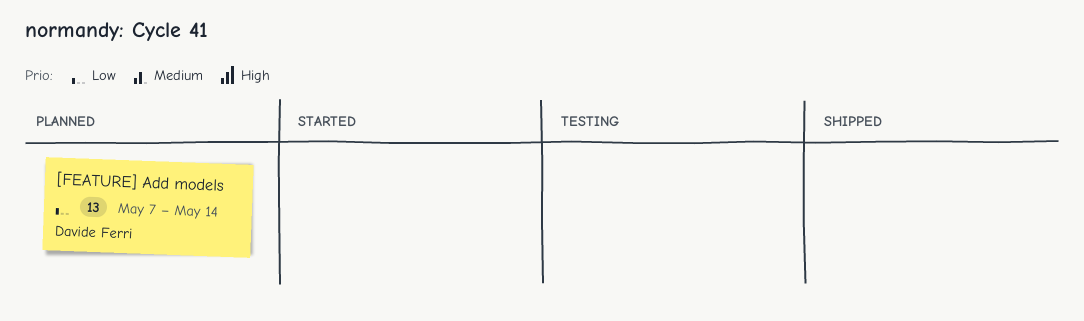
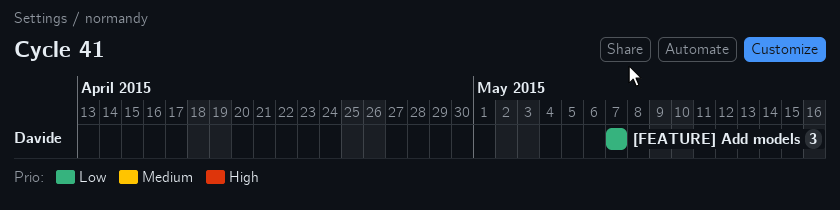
[FEATURE] Add models, estimate: 13 -> 3
[FEATURE] Add models, due: May 14 -> May 7

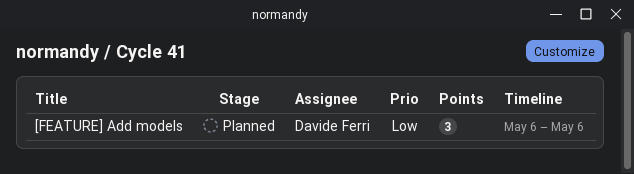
[FEATURE] Add models, start: May 7 -> May 6
[FEATURE] Add models, due: May 7 -> May 6

